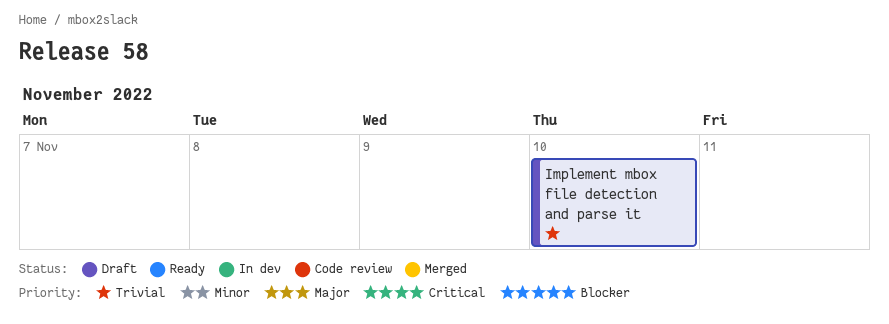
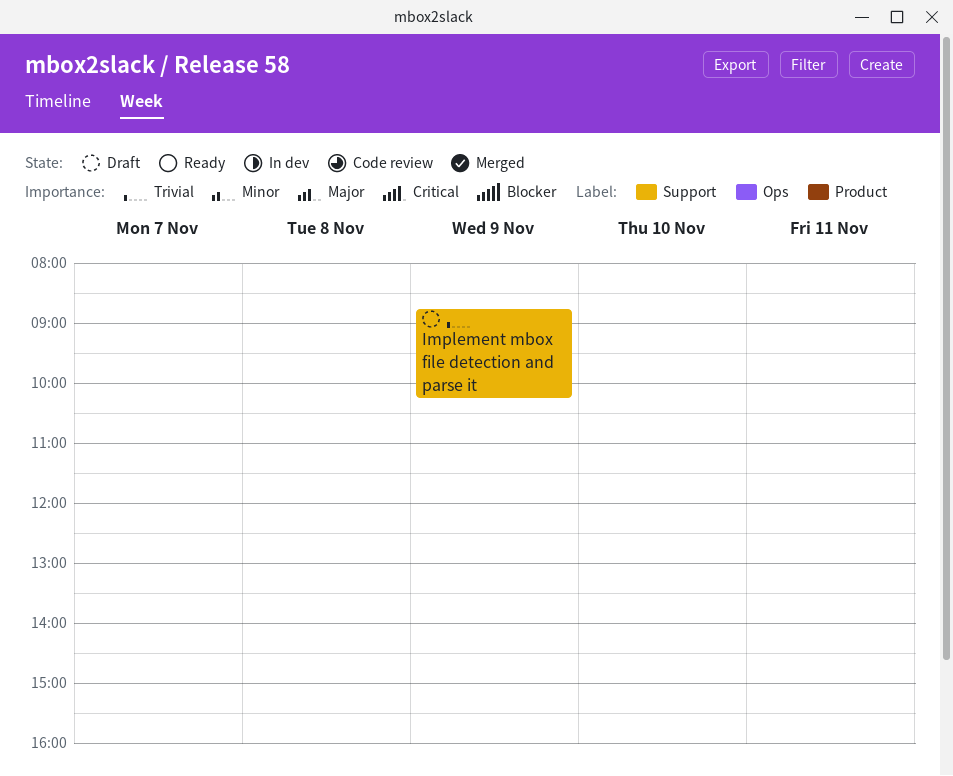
Implement mbox file detection and parse it, day: Nov 10 -> Nov 9

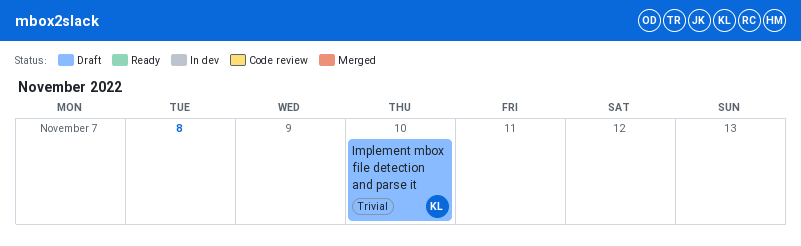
Implement mbox file detection and parse it, day: Nov 9 -> Nov 10

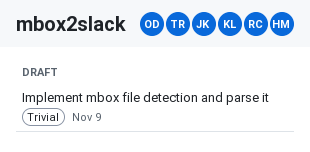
Implement mbox file detection and parse it, day: Nov 10 -> Nov 9

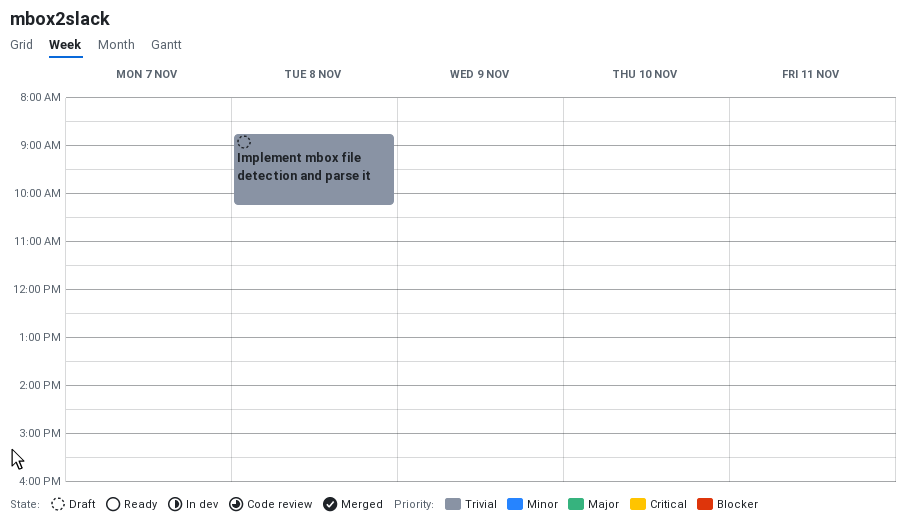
Implement mbox file detection and parse it, day: Nov 9 -> Nov 8

